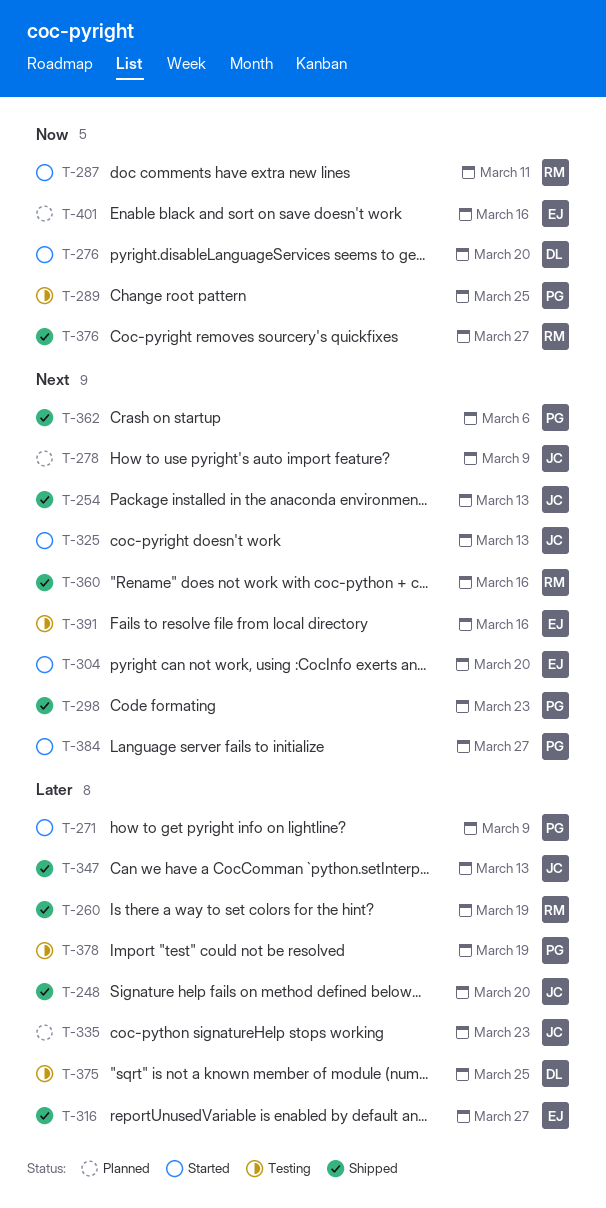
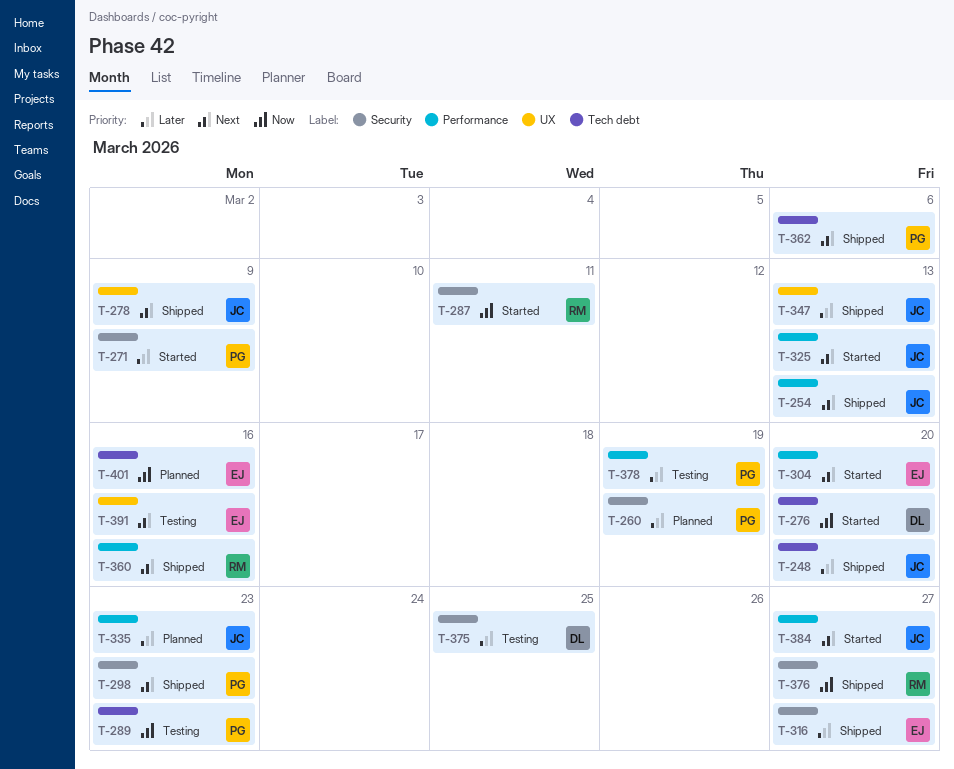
T-260, status: Shipped -> Planned
T-260, owner: RM -> PG
T-278, status: Planned -> Shipped
T-289, due: Mar 25 -> Mar 23
T-384, owner: PG -> JC

